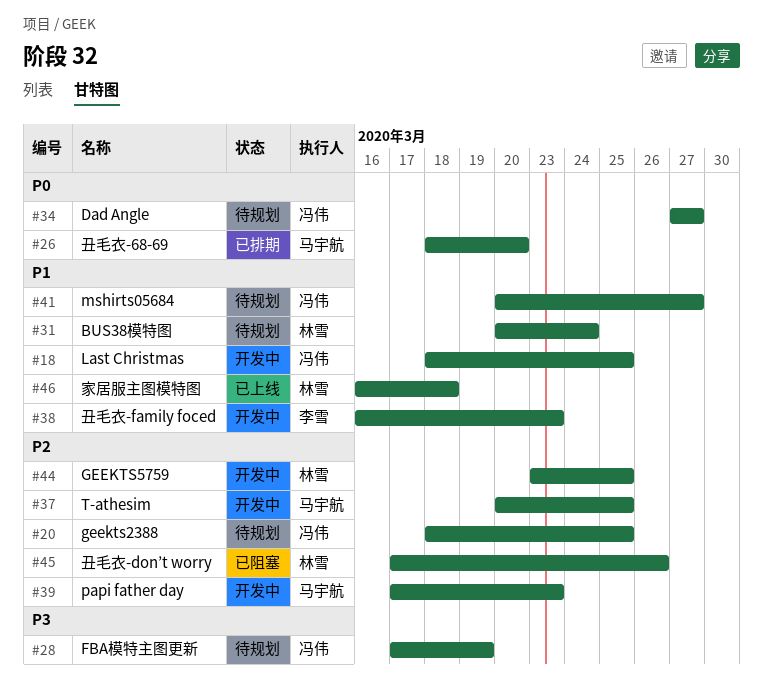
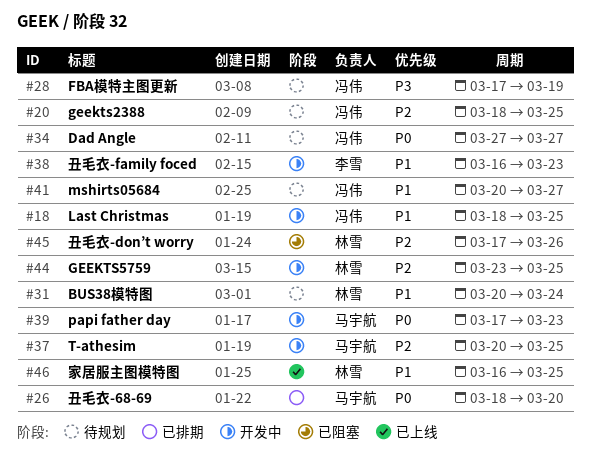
#39, priority: P2 -> P0
#46, due: Mar 18 -> Mar 25

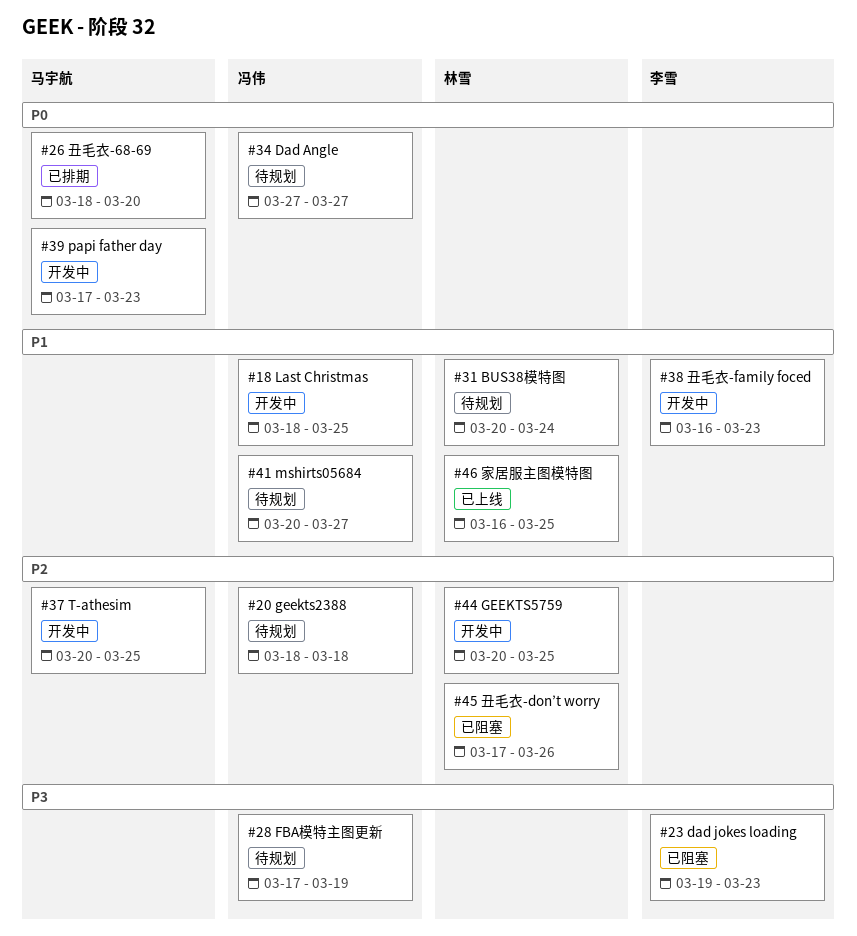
#20, due: Mar 25 -> Mar 18
#23: none -> present
#44, start: Mar 23 -> Mar 20

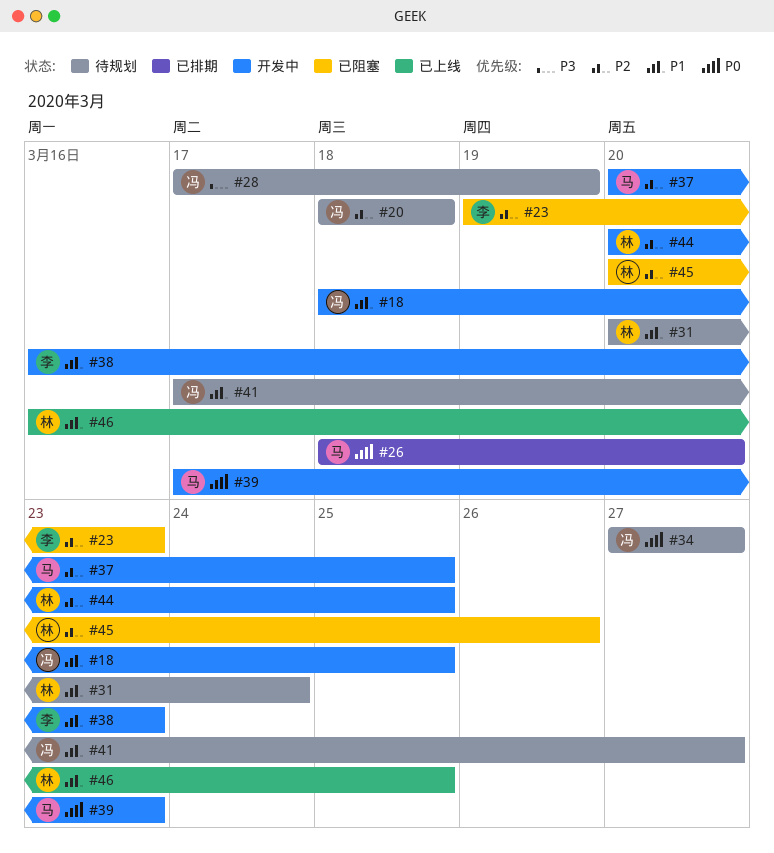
#23, priority: P3 -> P2
#41, start: Mar 20 -> Mar 17
#45, start: Mar 17 -> Mar 20

